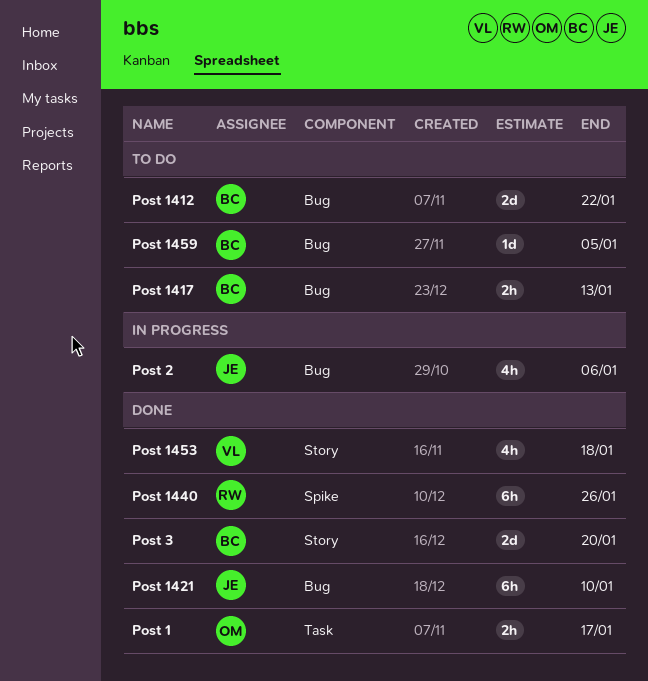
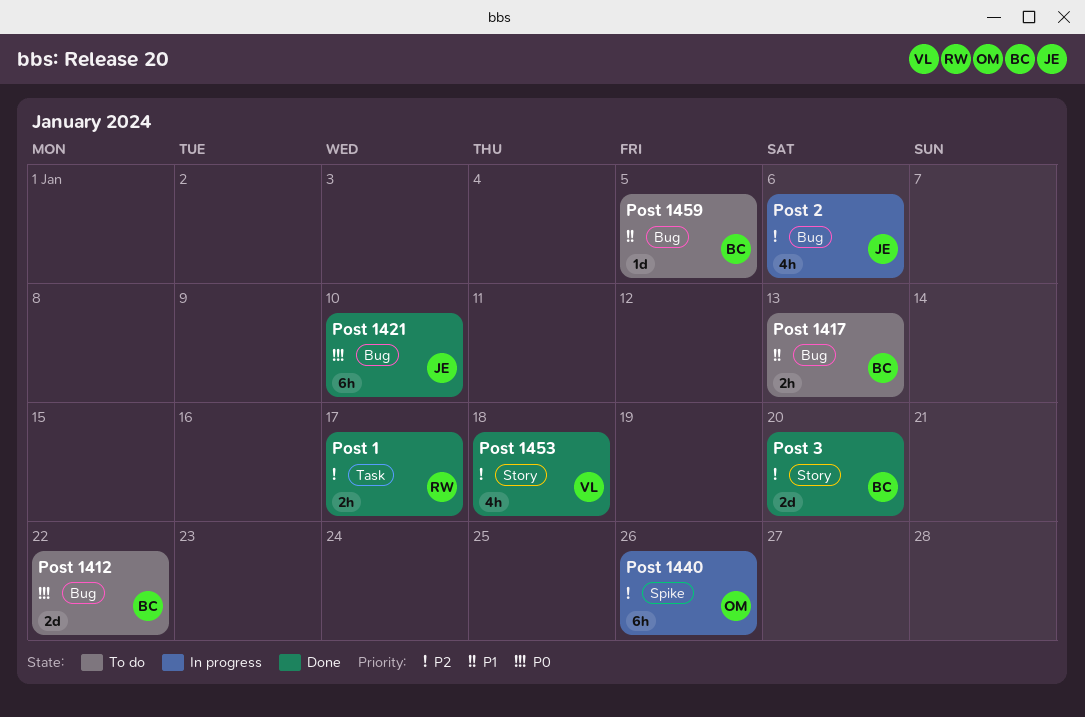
Post 1, owner: OM -> RW
Post 1440, status: Done -> In progress
Post 1440, owner: RW -> OM

